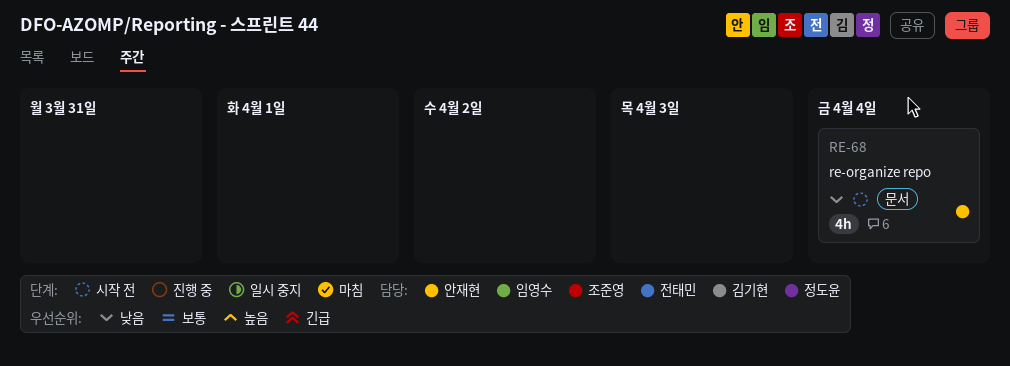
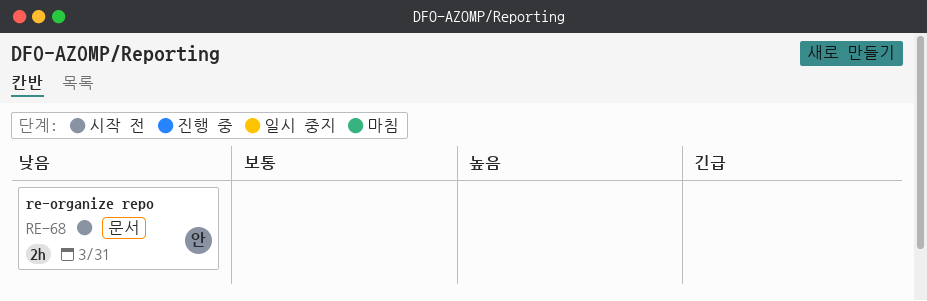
RE-68, estimate: 4h -> 2h
RE-68, due: Apr 4 -> Mar 31

